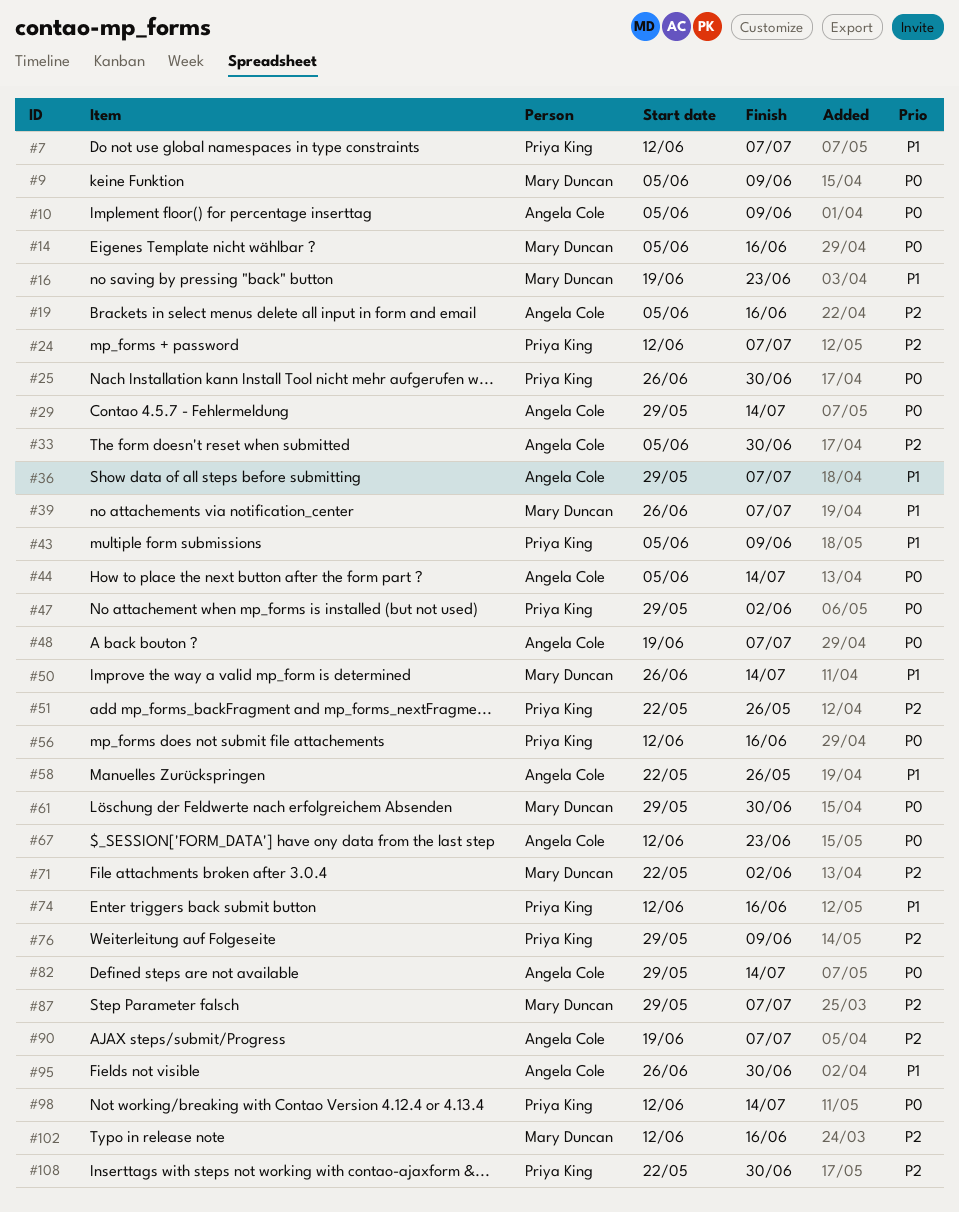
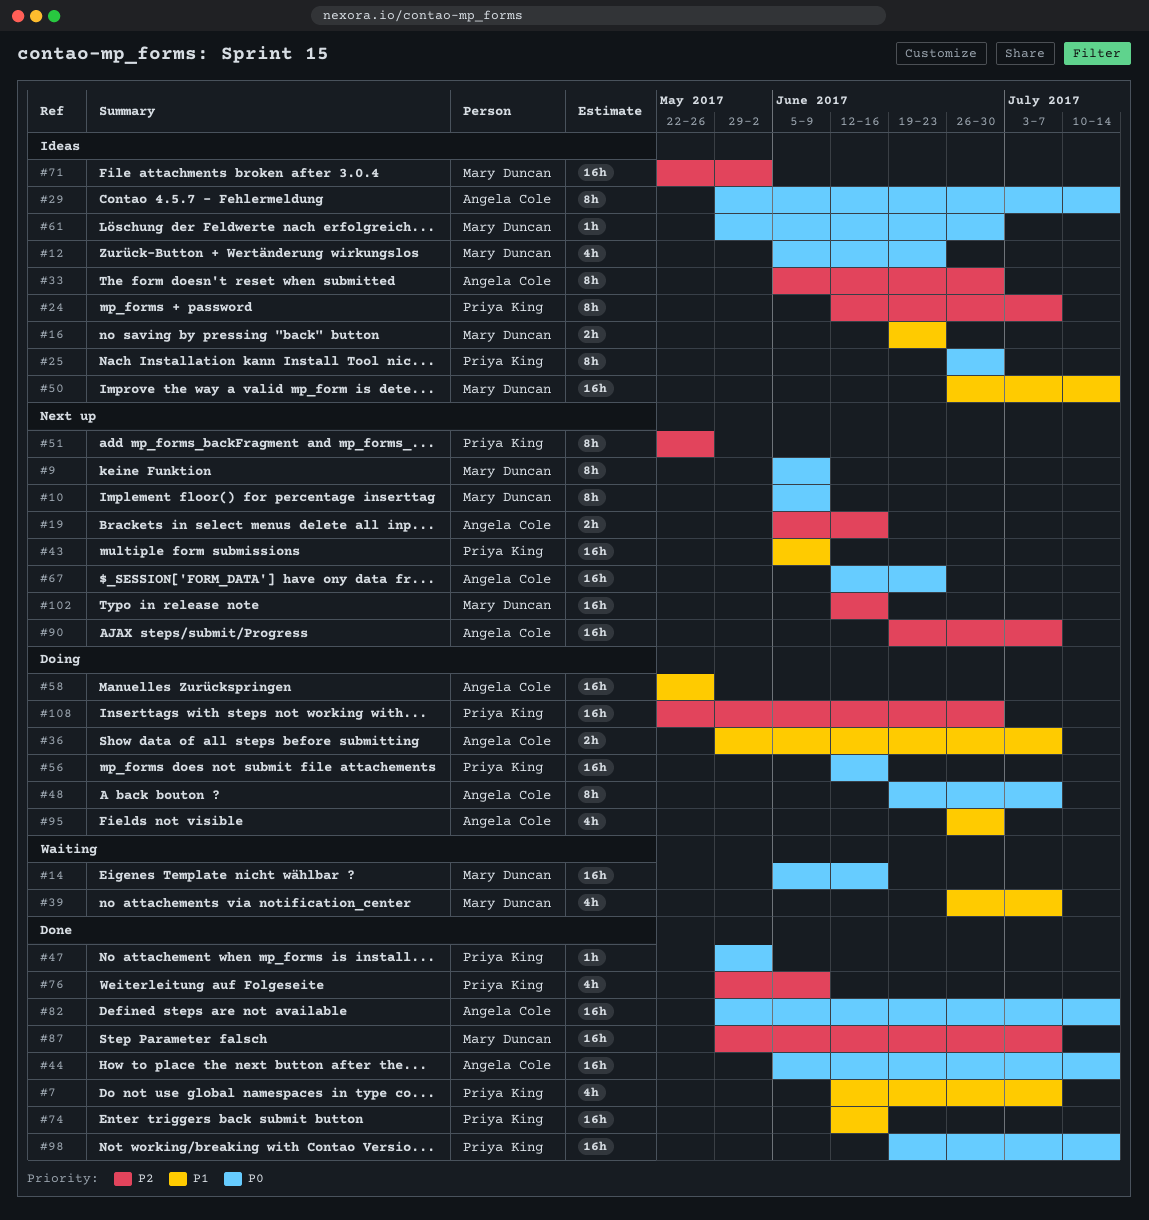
#10, owner: Angela Cole -> Mary Duncan
#12: none -> present
#98, start: Jun 12 -> Jun 19

